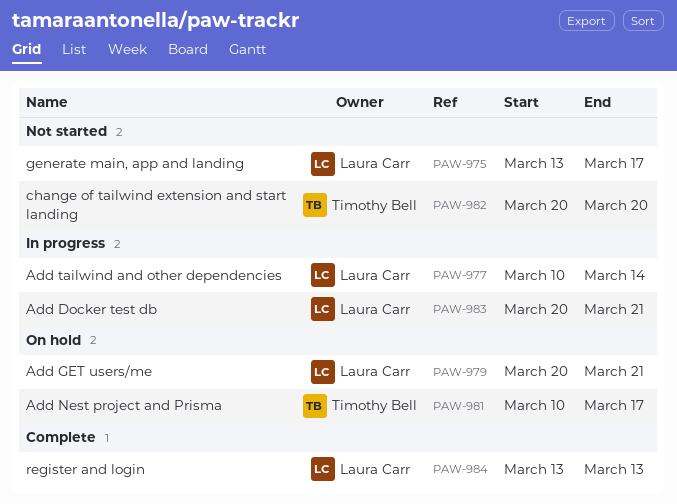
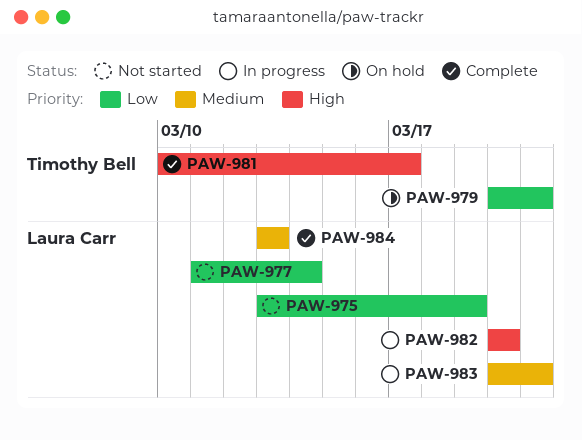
PAW-975, due: Mar 17 -> Mar 19
PAW-977, status: In progress -> Not started
PAW-977, start: Mar 10 -> Mar 11
PAW-979, owner: Laura Carr -> Timothy Bell
PAW-981, status: On hold -> Complete
PAW-982, status: Not started -> In progress
PAW-982, owner: Timothy Bell -> Laura Carr

